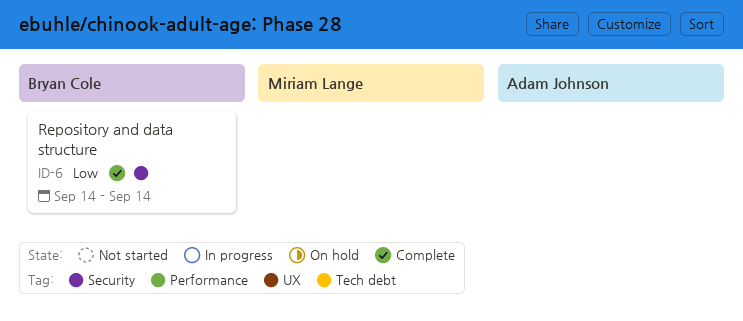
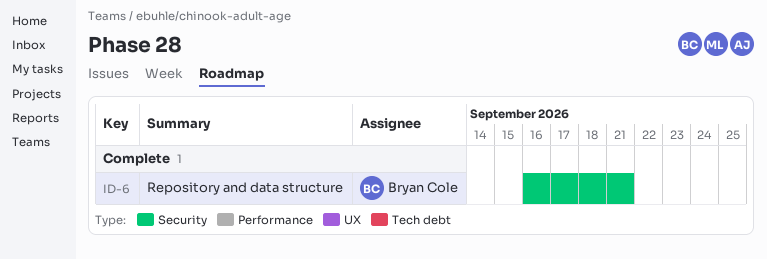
ID-6, start: Sep 14 -> Sep 16
ID-6, due: Sep 14 -> Sep 21

